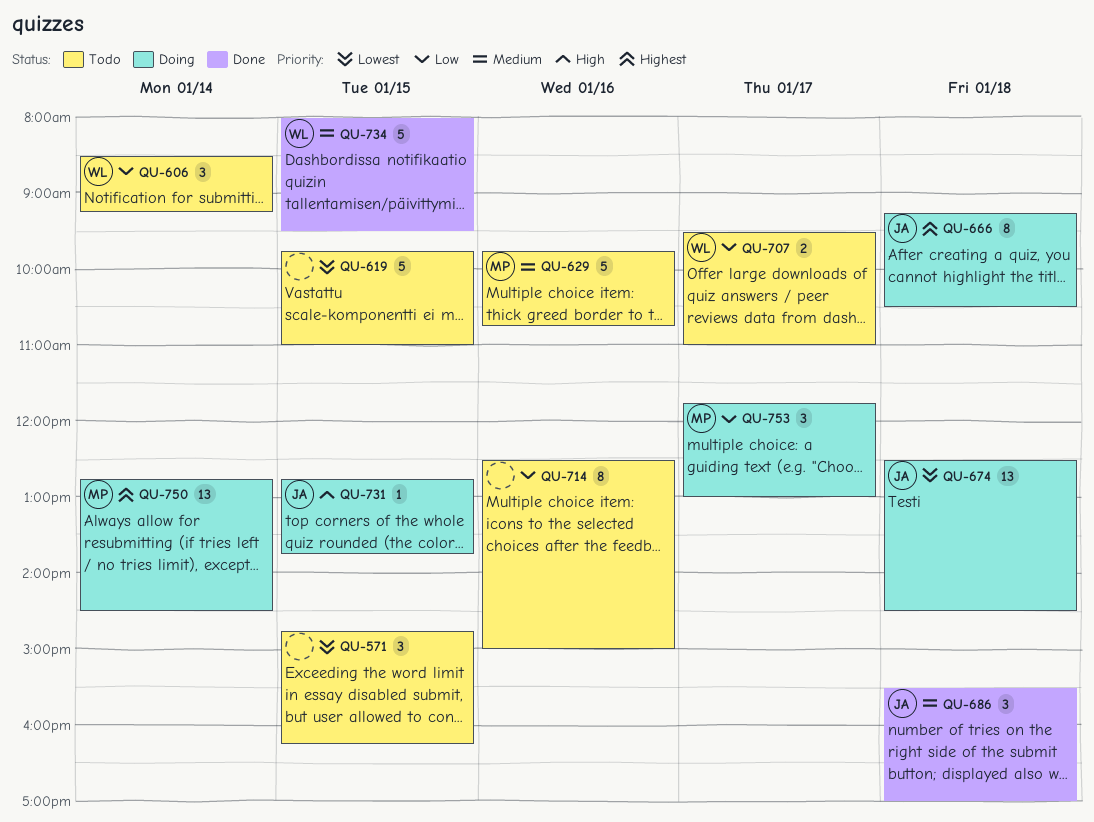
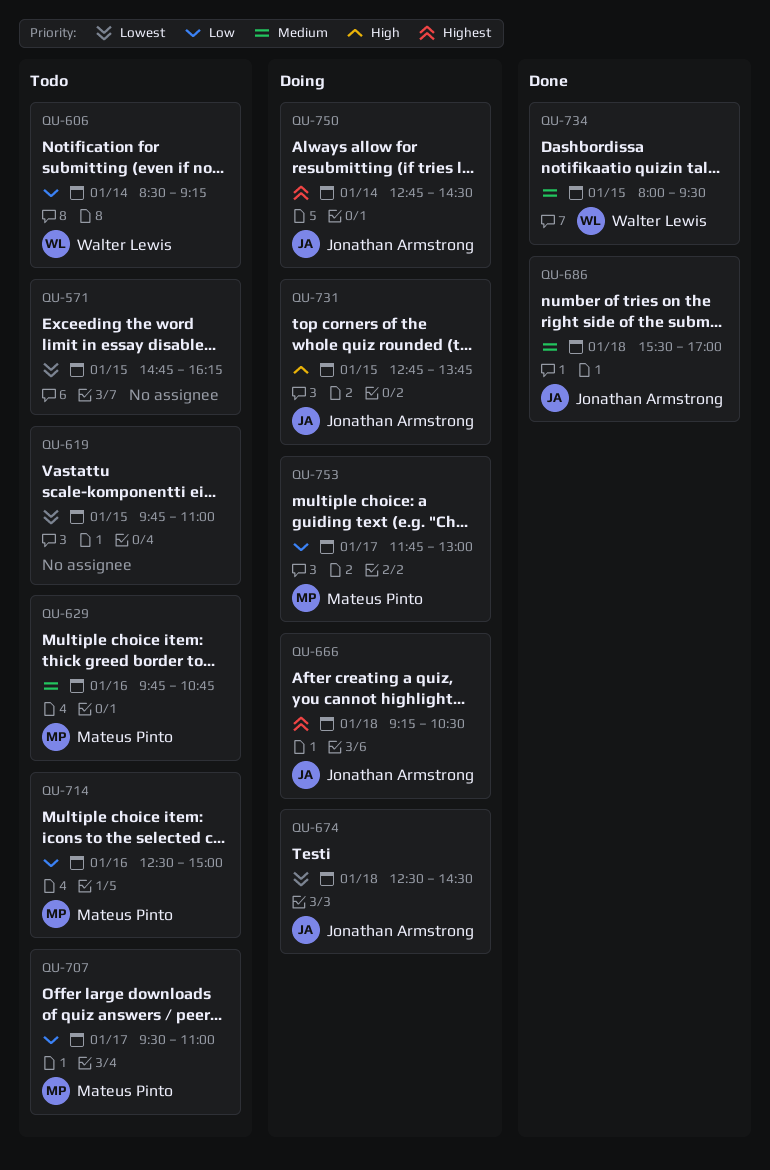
QU-707, owner: Walter Lewis -> Mateus Pinto
QU-714, owner: none -> Mateus Pinto
QU-750, owner: Mateus Pinto -> Jonathan Armstrong

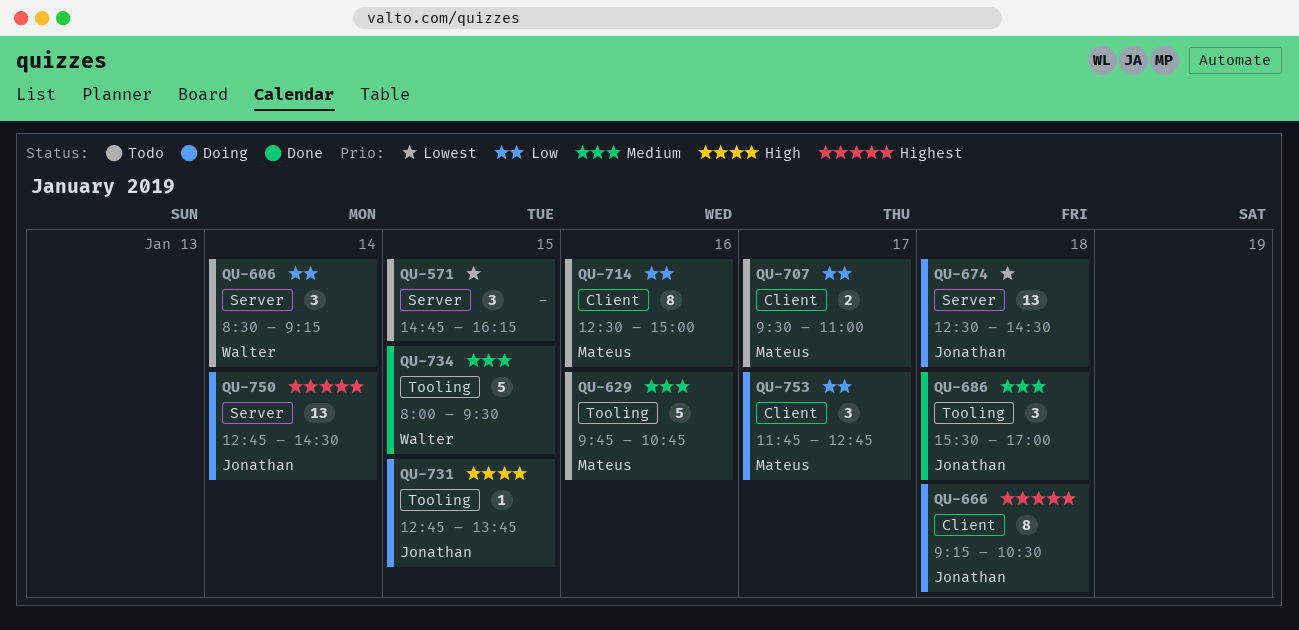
QU-619: present -> none
QU-753, ends: 13:00 -> 12:45

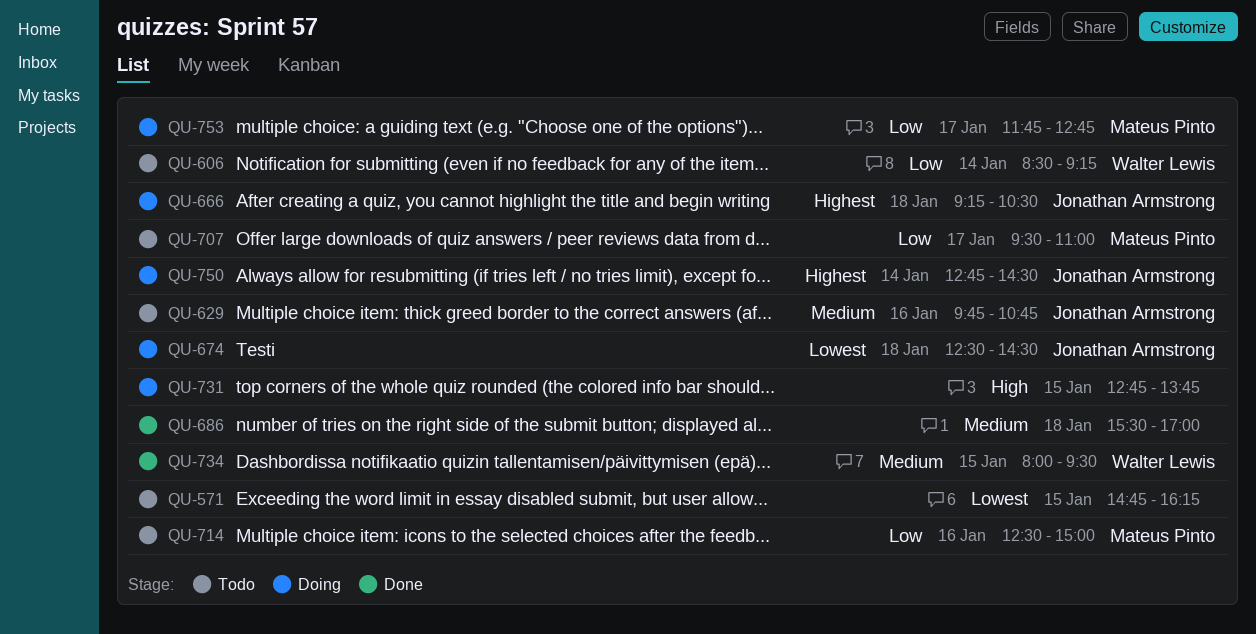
QU-629, owner: Mateus Pinto -> Jonathan Armstrong
QU-686, owner: Jonathan Armstrong -> none
QU-731, owner: Jonathan Armstrong -> none

